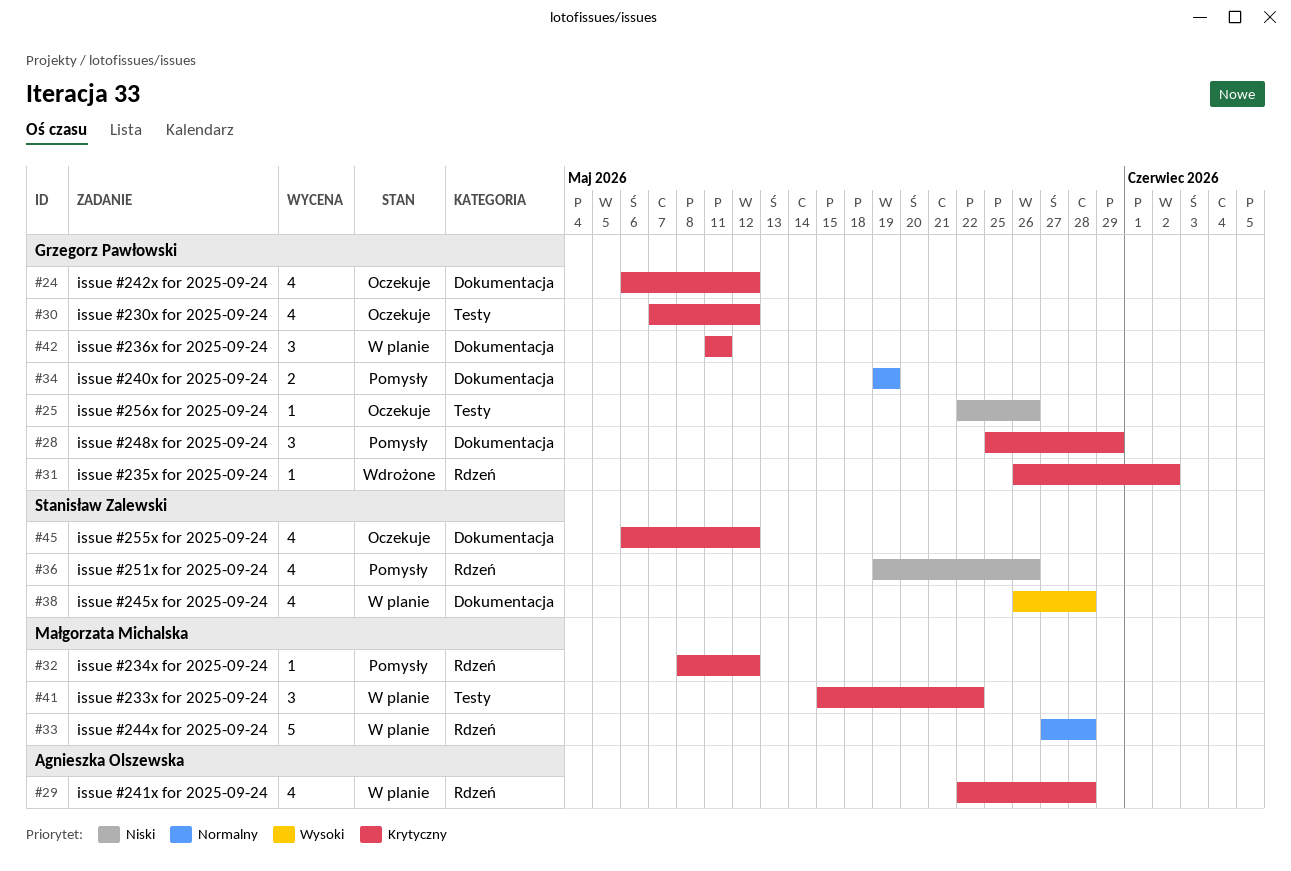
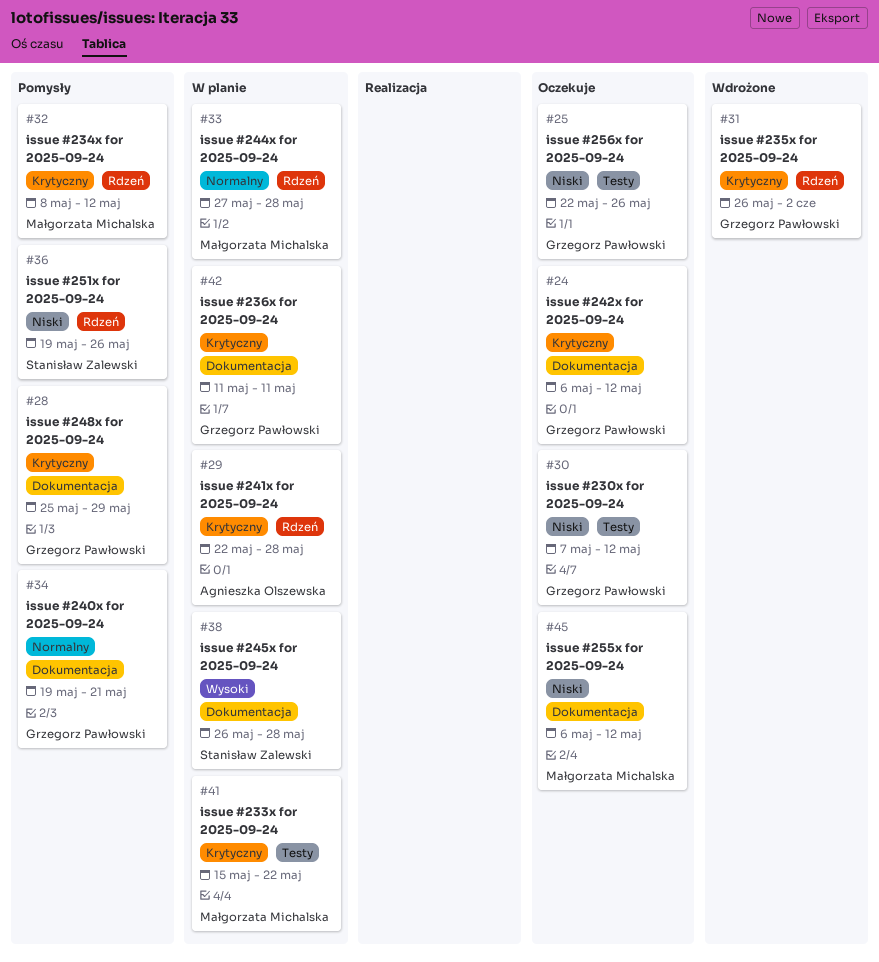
#30, priority: Krytyczny -> Niski
#34, due: May 19 -> May 21
#45, owner: Stanisław Zalewski -> Małgorzata Michalska
#45, priority: Krytyczny -> Niski

